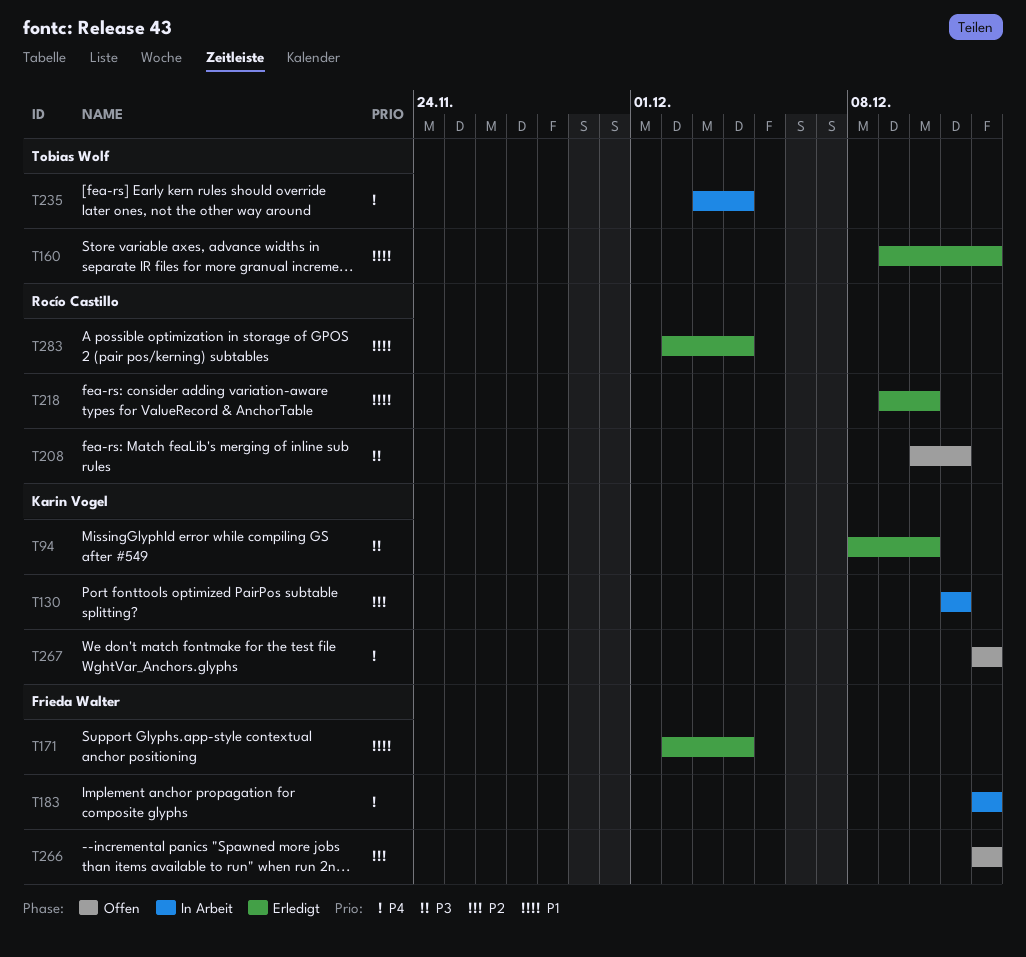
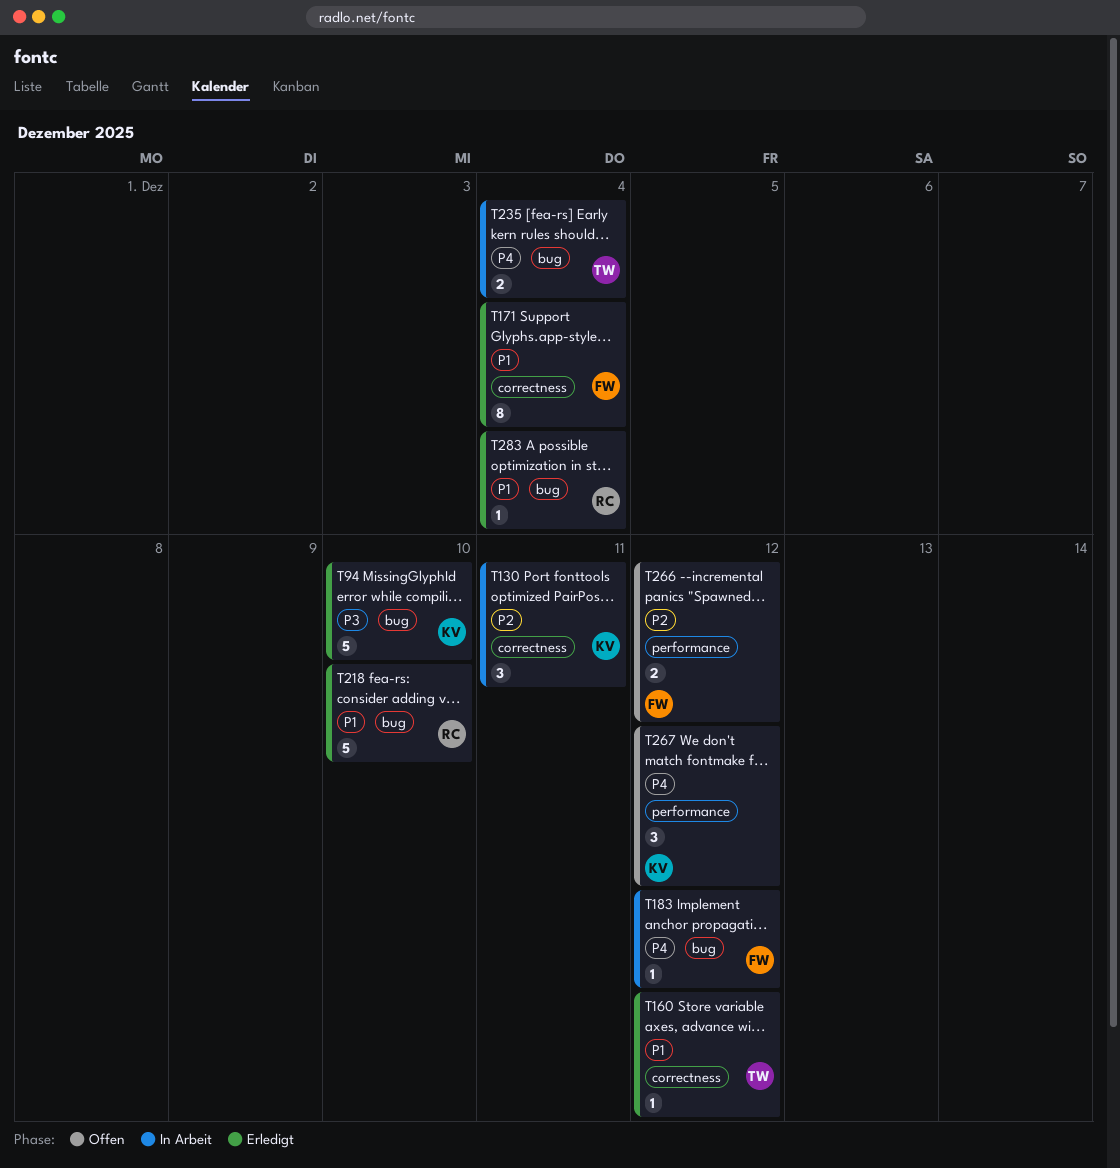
T208: present -> none

